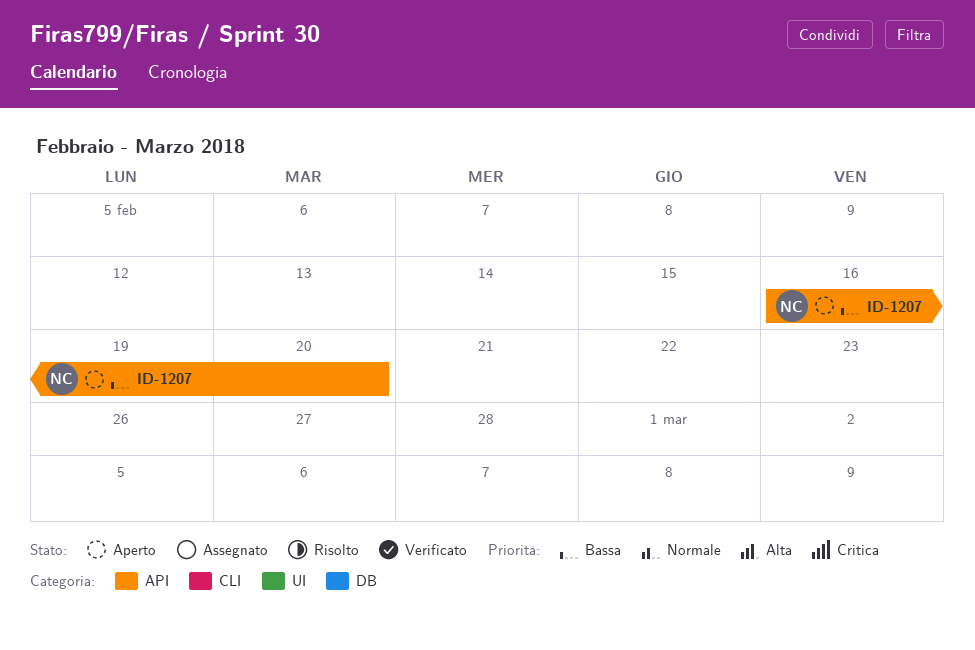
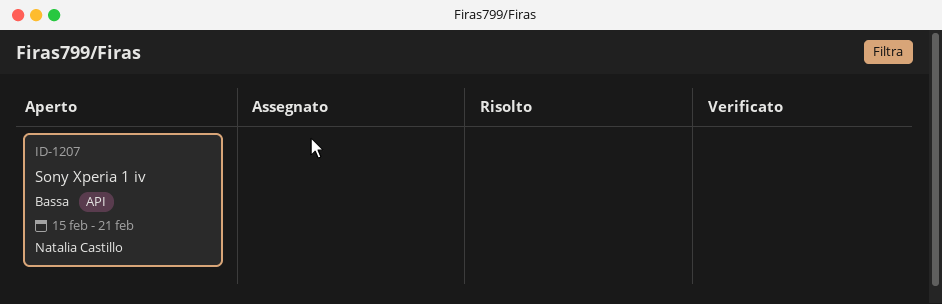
ID-1207, start: Feb 16 -> Feb 15
ID-1207, due: Feb 20 -> Feb 21

